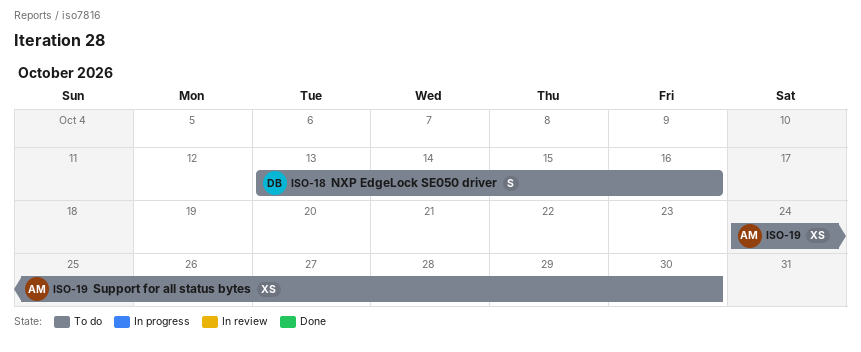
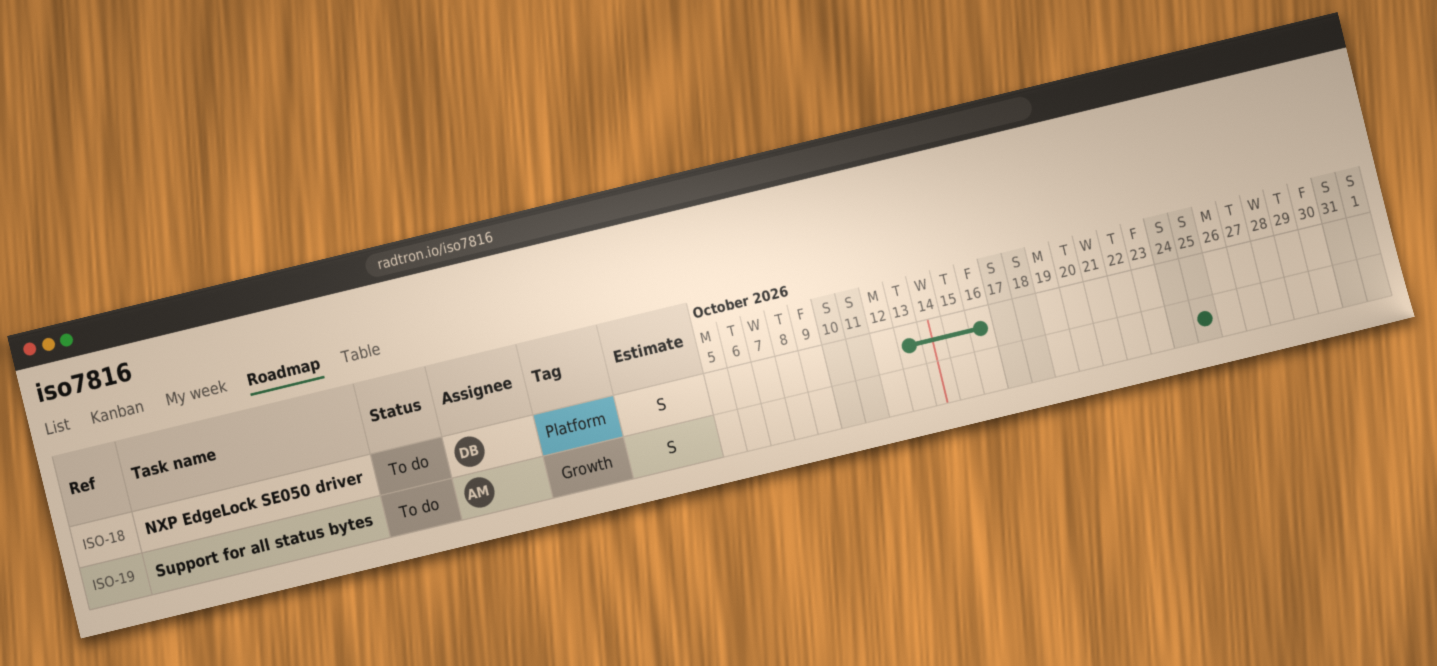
ISO-19, estimate: XS -> S
ISO-19, start: Oct 24 -> Oct 25
ISO-19, due: Oct 30 -> Oct 25

